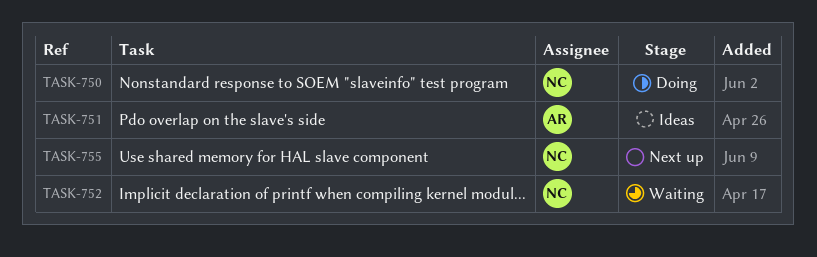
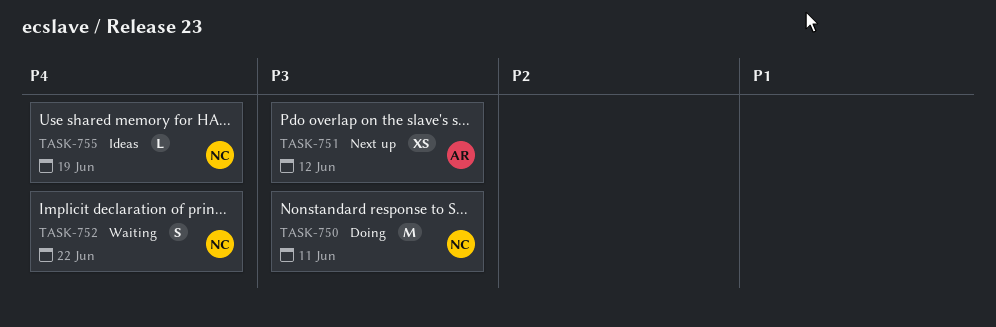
TASK-751, status: Ideas -> Next up
TASK-755, status: Next up -> Ideas

